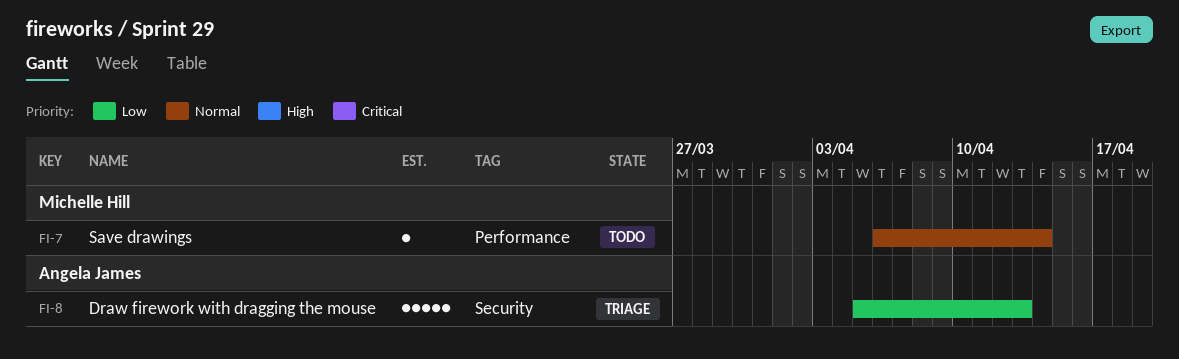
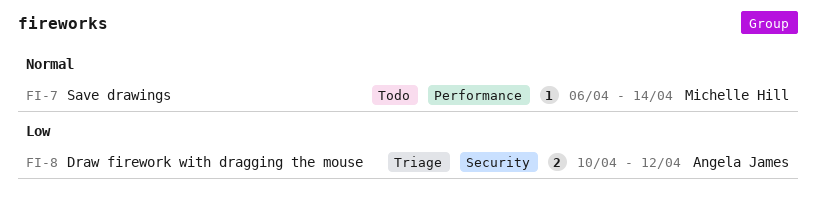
FI-8, estimate: 5 -> 2
FI-8, start: Apr 5 -> Apr 10
FI-8, due: Apr 13 -> Apr 12

